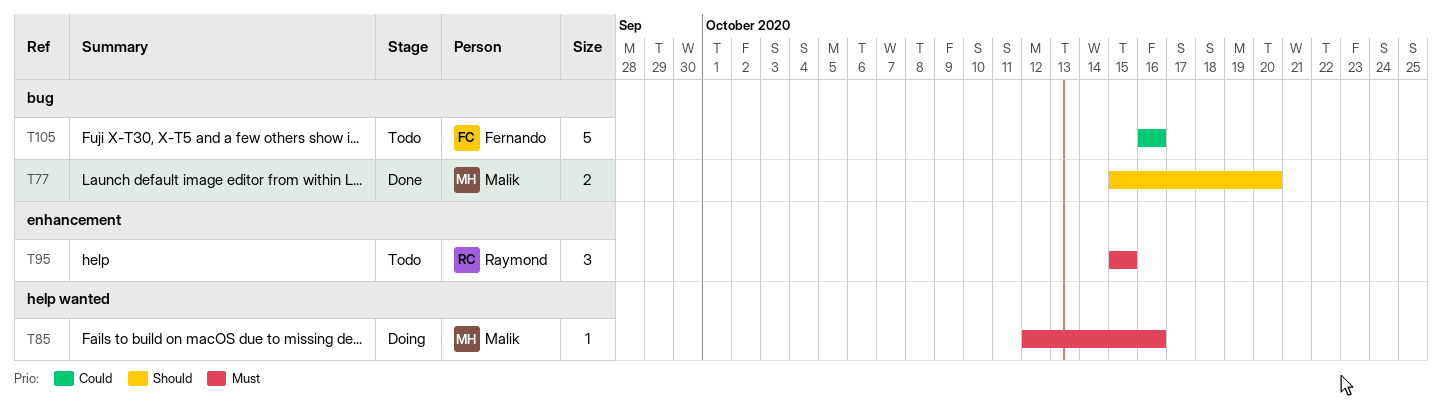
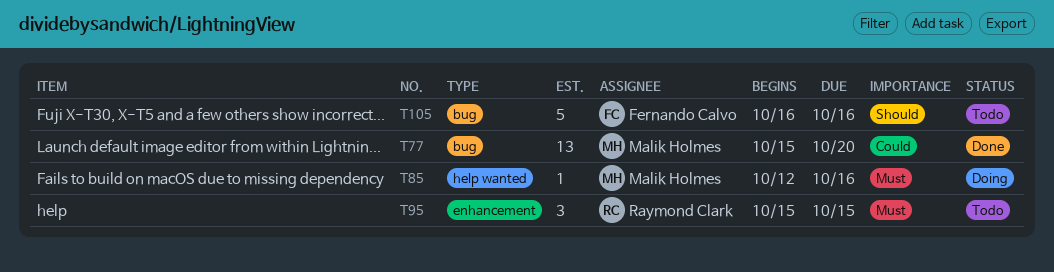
T77, priority: Should -> Could
T77, estimate: 2 -> 13
T105, priority: Could -> Should

